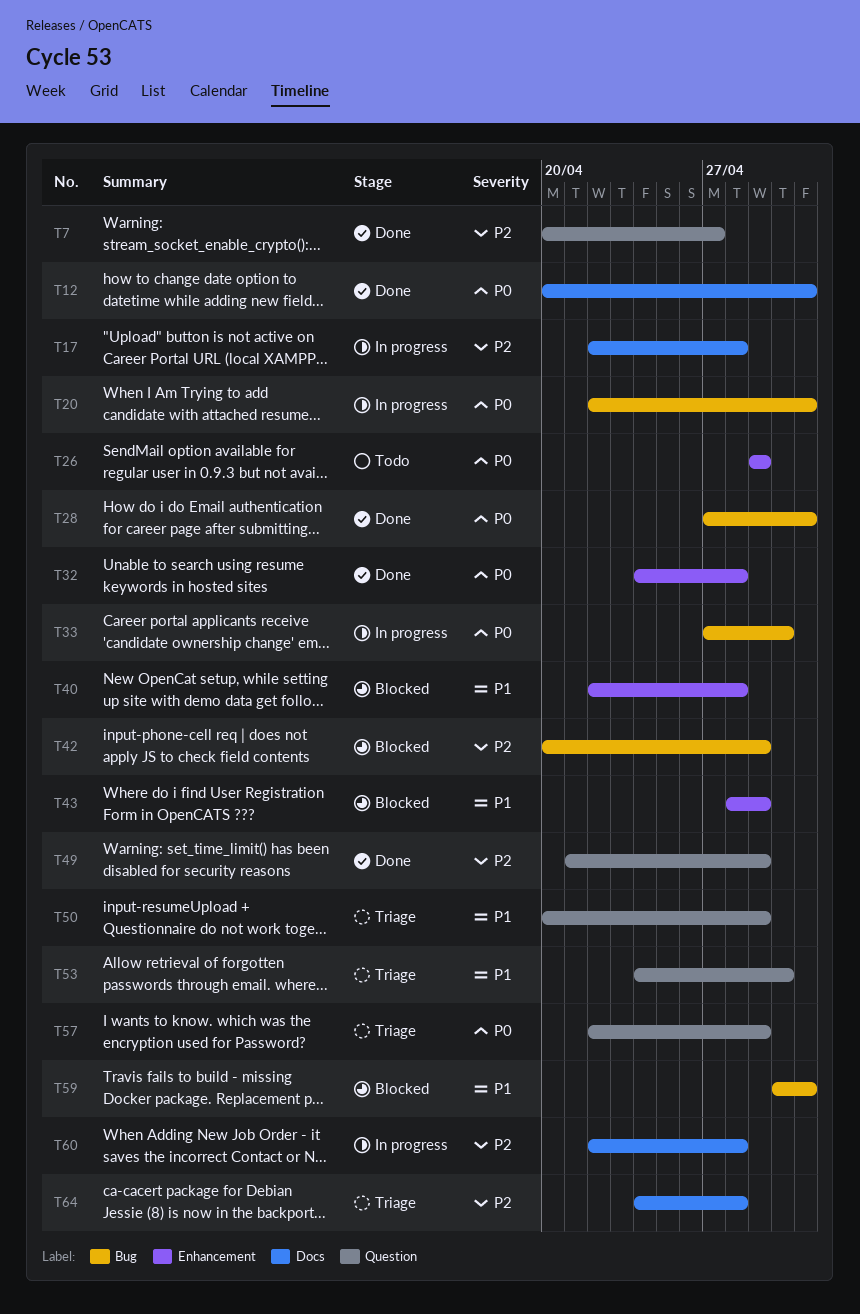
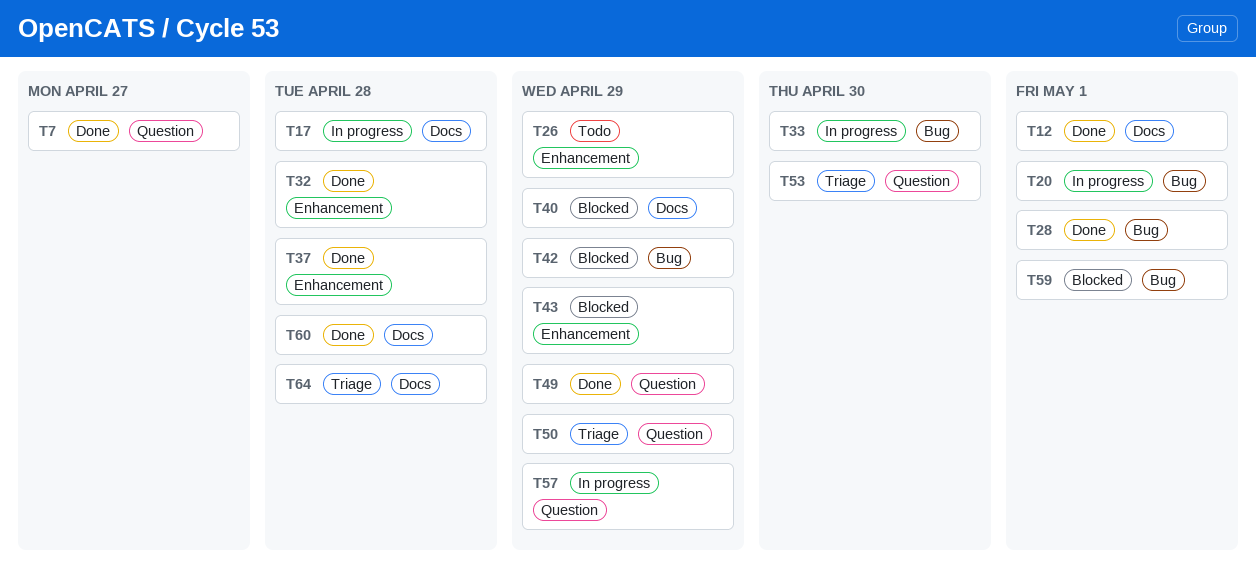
T37: none -> present
T40, label: Enhancement -> Docs
T40, due: Apr 28 -> Apr 29
T57, status: Triage -> In progress
T60, status: In progress -> Done

